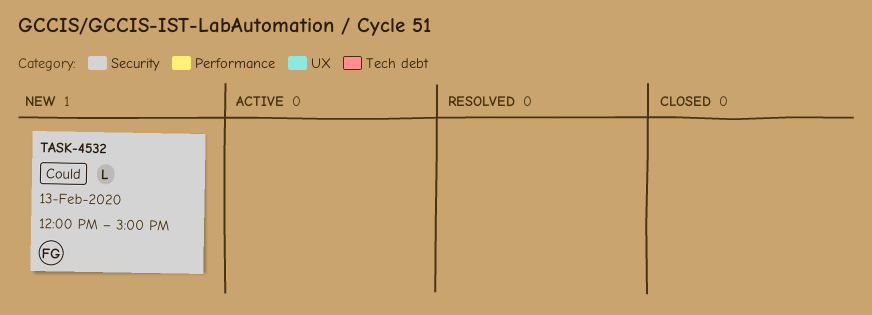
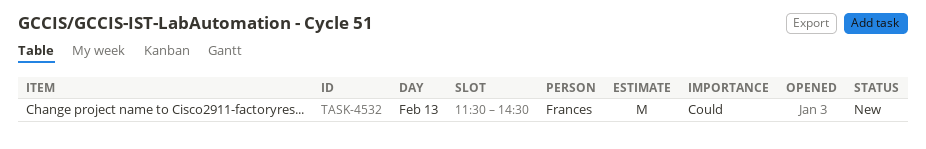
TASK-4532, estimate: L -> M
TASK-4532, begins: 12:00 -> 11:30
TASK-4532, ends: 15:00 -> 14:30

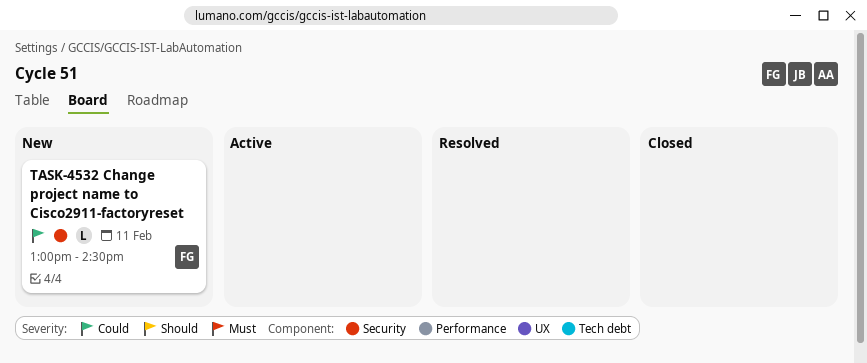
TASK-4532, estimate: M -> L
TASK-4532, day: Feb 13 -> Feb 11
TASK-4532, begins: 11:30 -> 13:00

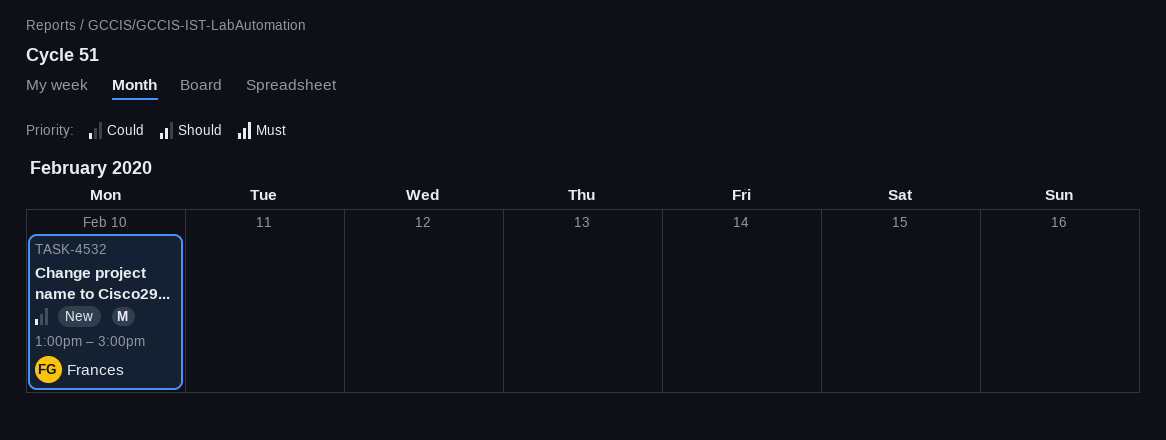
TASK-4532, estimate: L -> M
TASK-4532, day: Feb 11 -> Feb 10
TASK-4532, ends: 14:30 -> 15:00

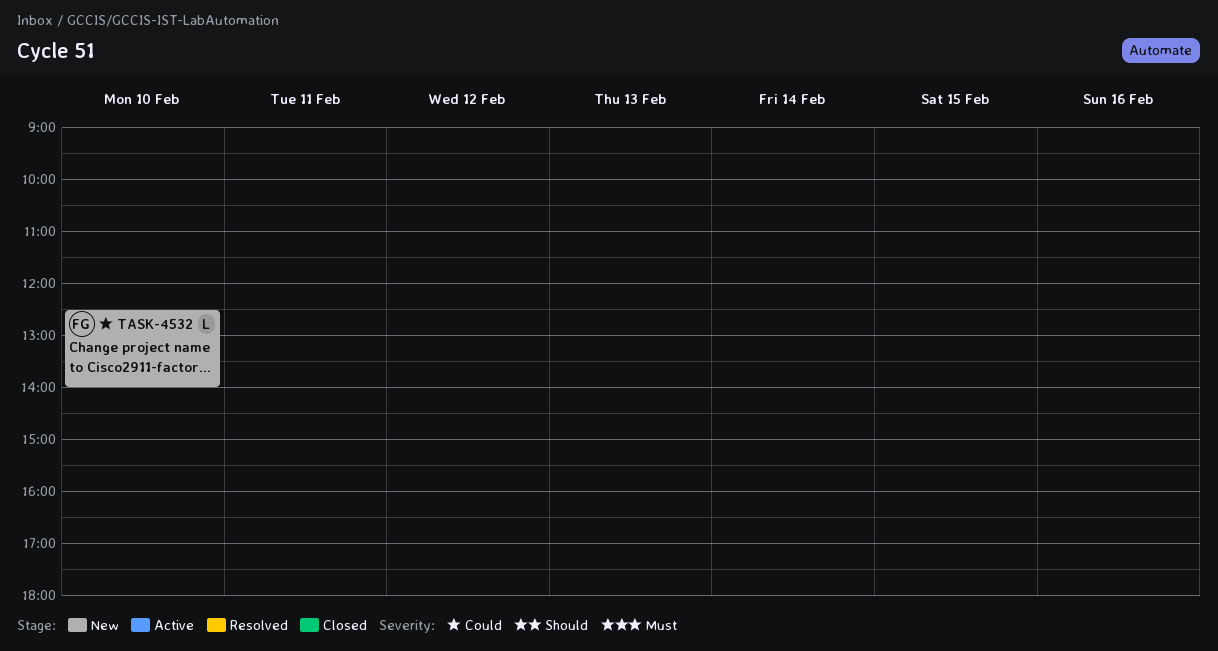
TASK-4532, estimate: M -> L
TASK-4532, begins: 13:00 -> 12:30
TASK-4532, ends: 15:00 -> 14:00

